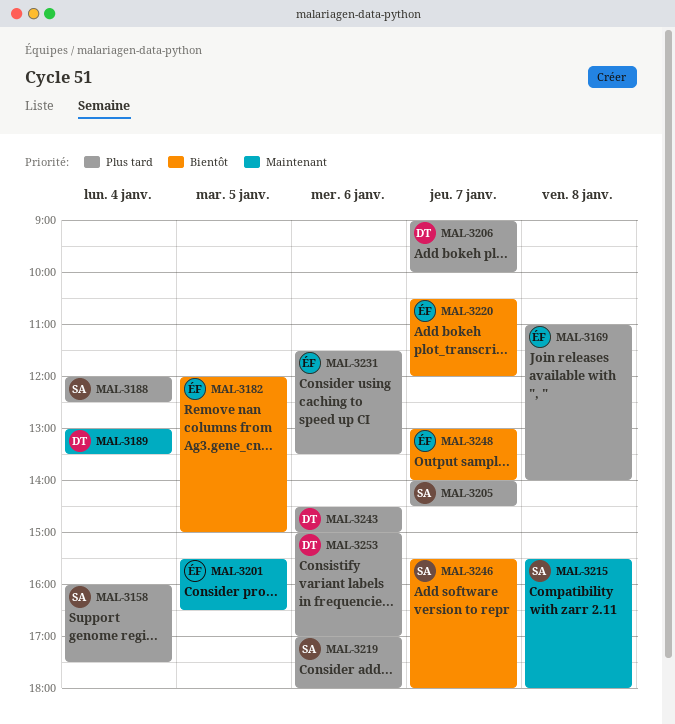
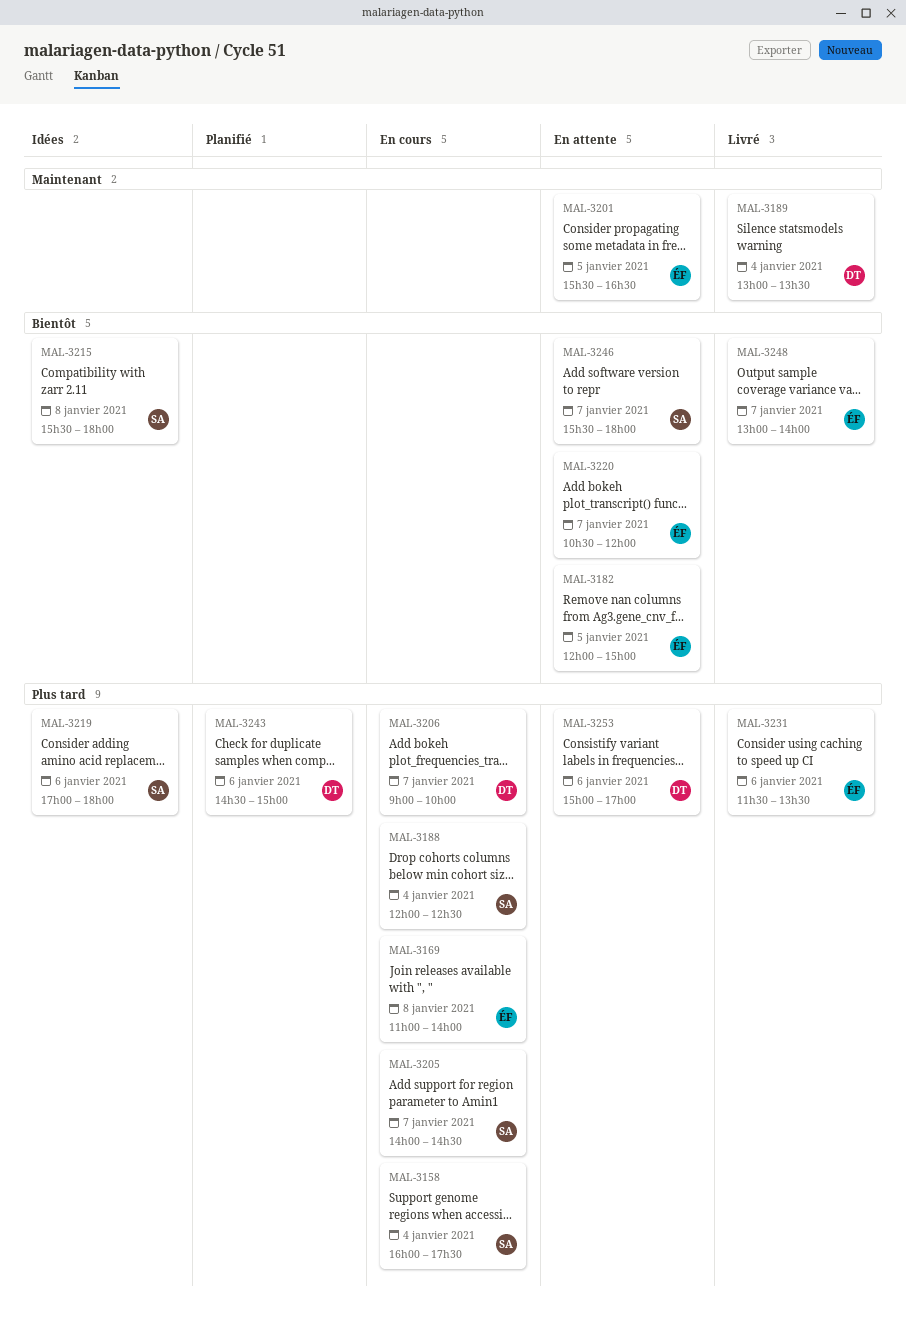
MAL-3215, priority: Maintenant -> Bientôt

